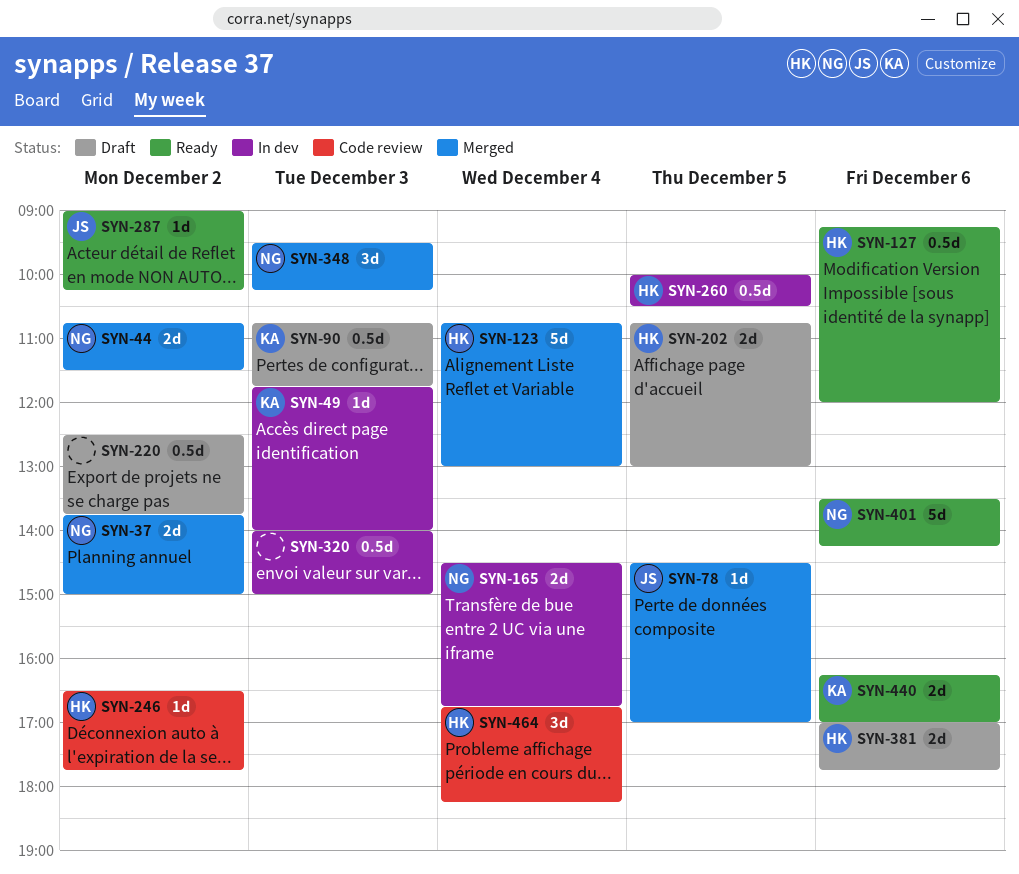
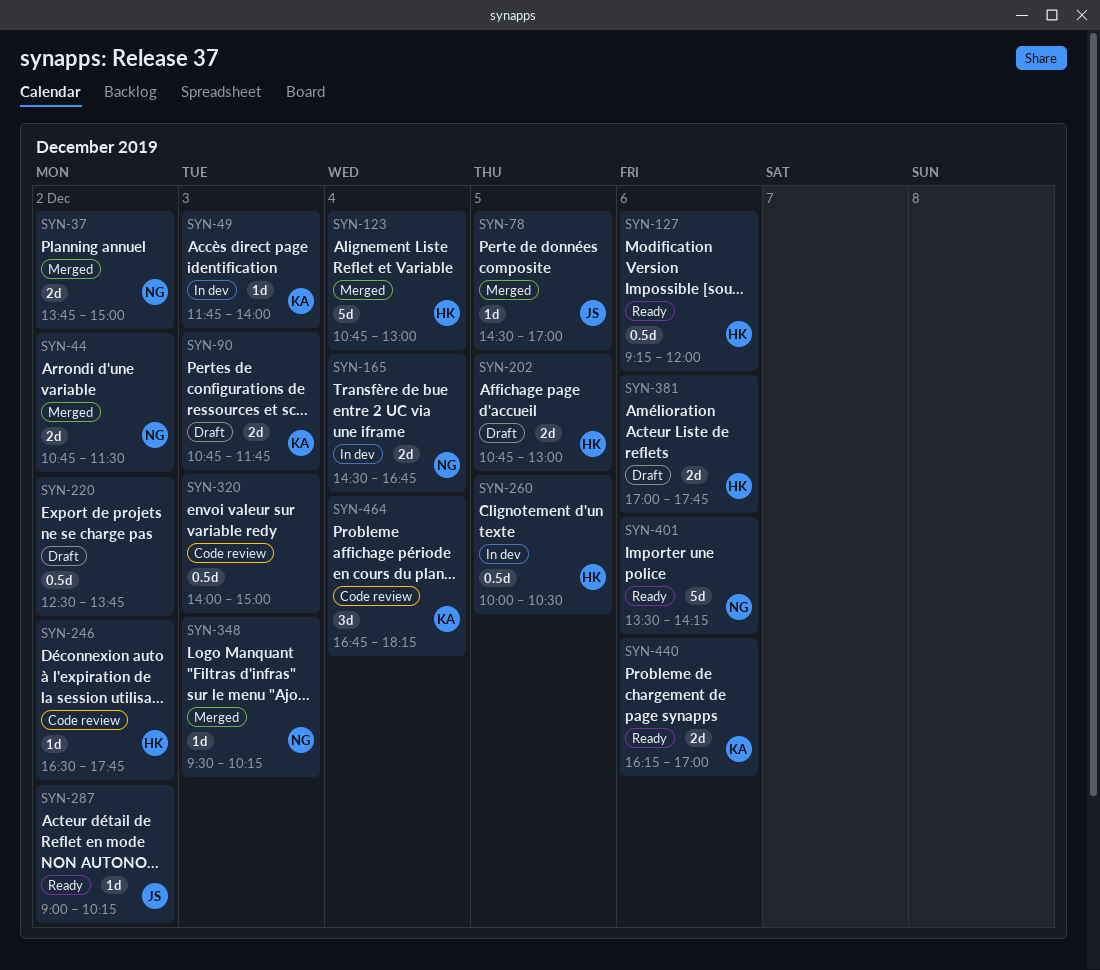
SYN-90, estimate: 0.5d -> 2d
SYN-320, status: In dev -> Code review
SYN-348, estimate: 3d -> 1d
SYN-464, owner: HK -> KA

